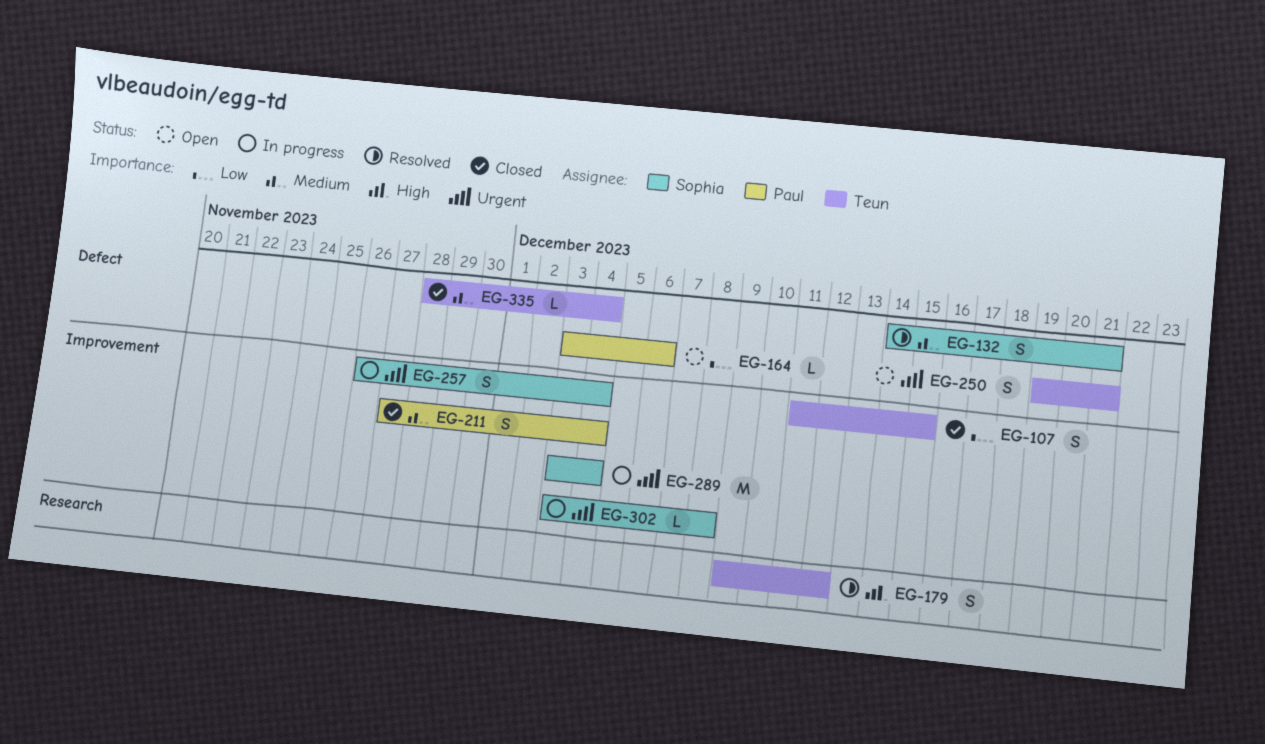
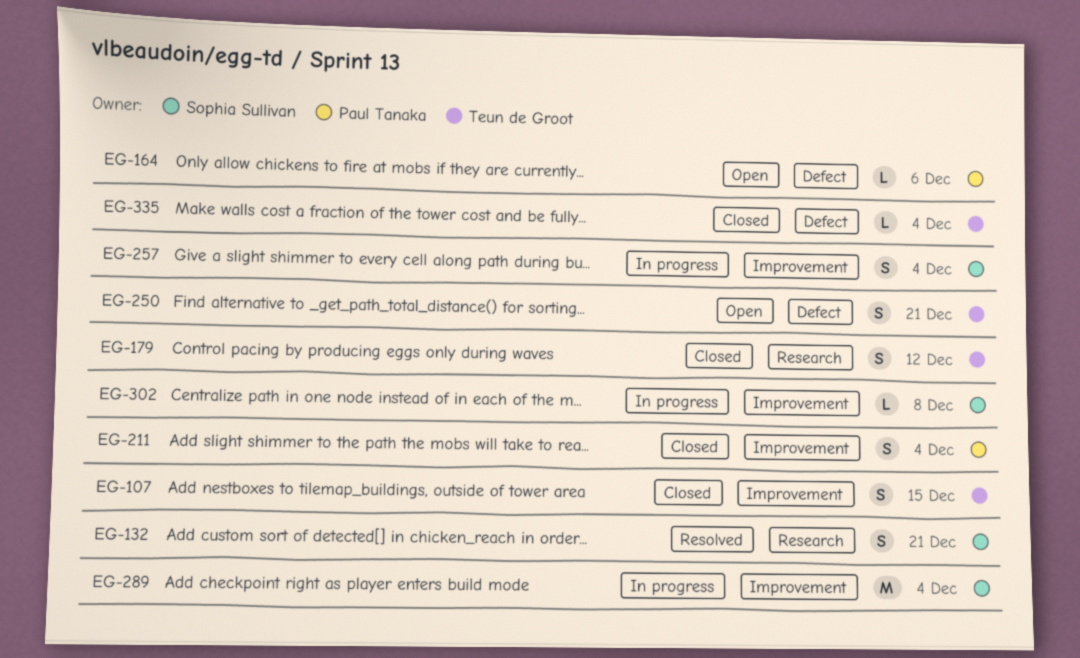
EG-132, label: Defect -> Research
EG-179, status: Resolved -> Closed

